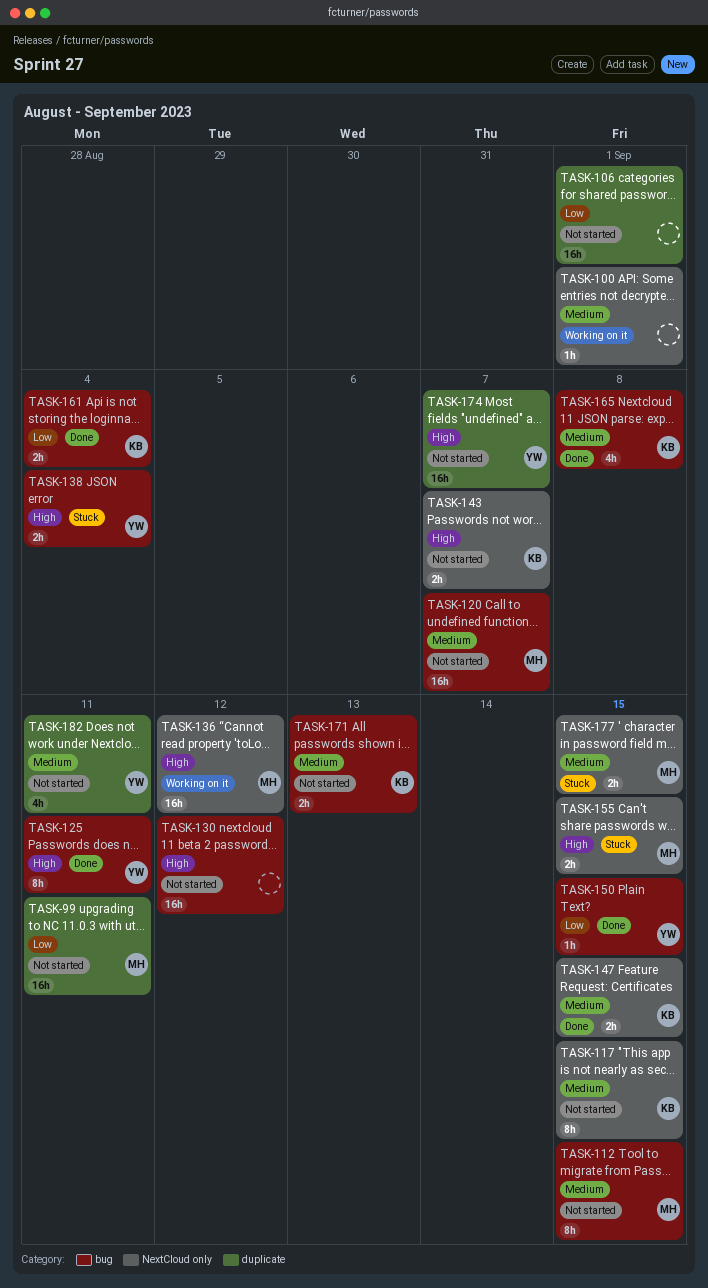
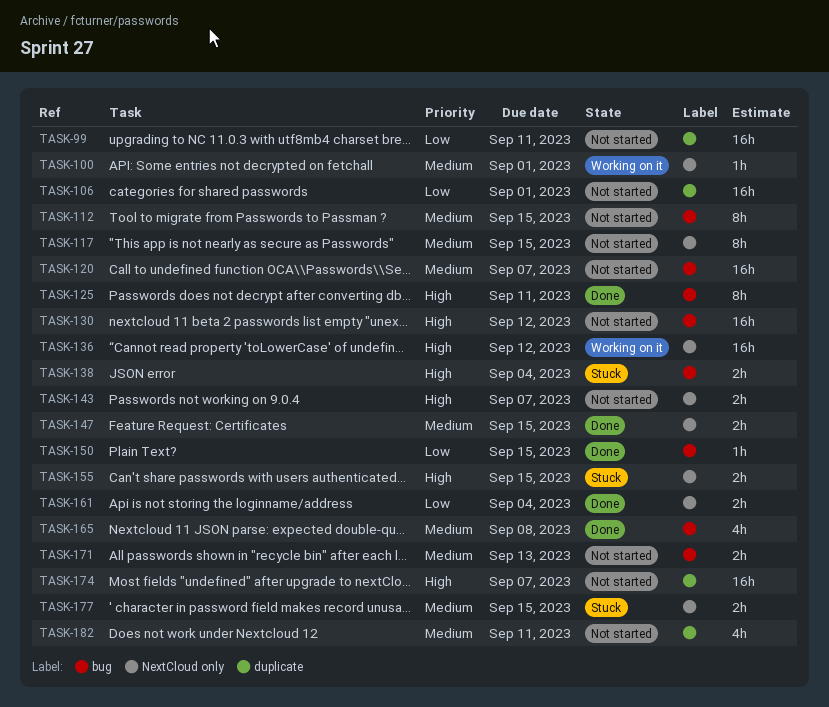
TASK-161, label: bug -> NextCloud only

